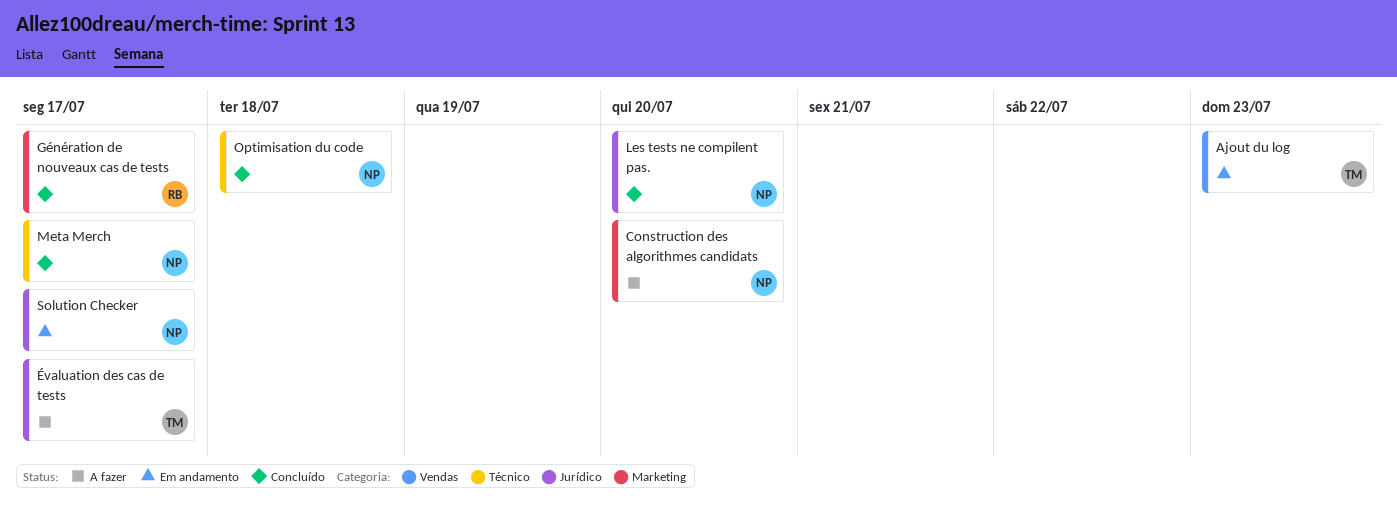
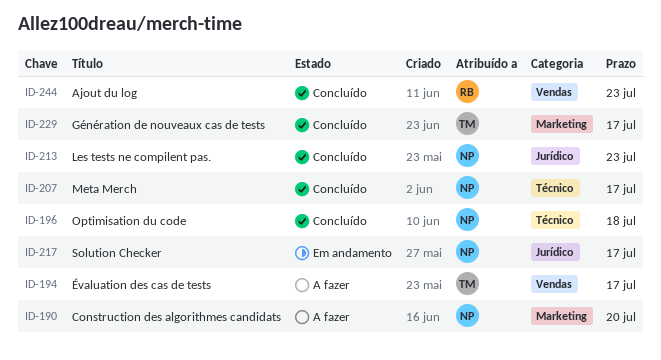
Ajout du log, status: Em andamento -> Concluído
Ajout du log, owner: TM -> RB
Génération de nouveaux cas de tests, owner: RB -> TM
Les tests ne compilent pas., due: Jul 20 -> Jul 23
Évaluation des cas de tests, label: Jurídico -> Vendas

